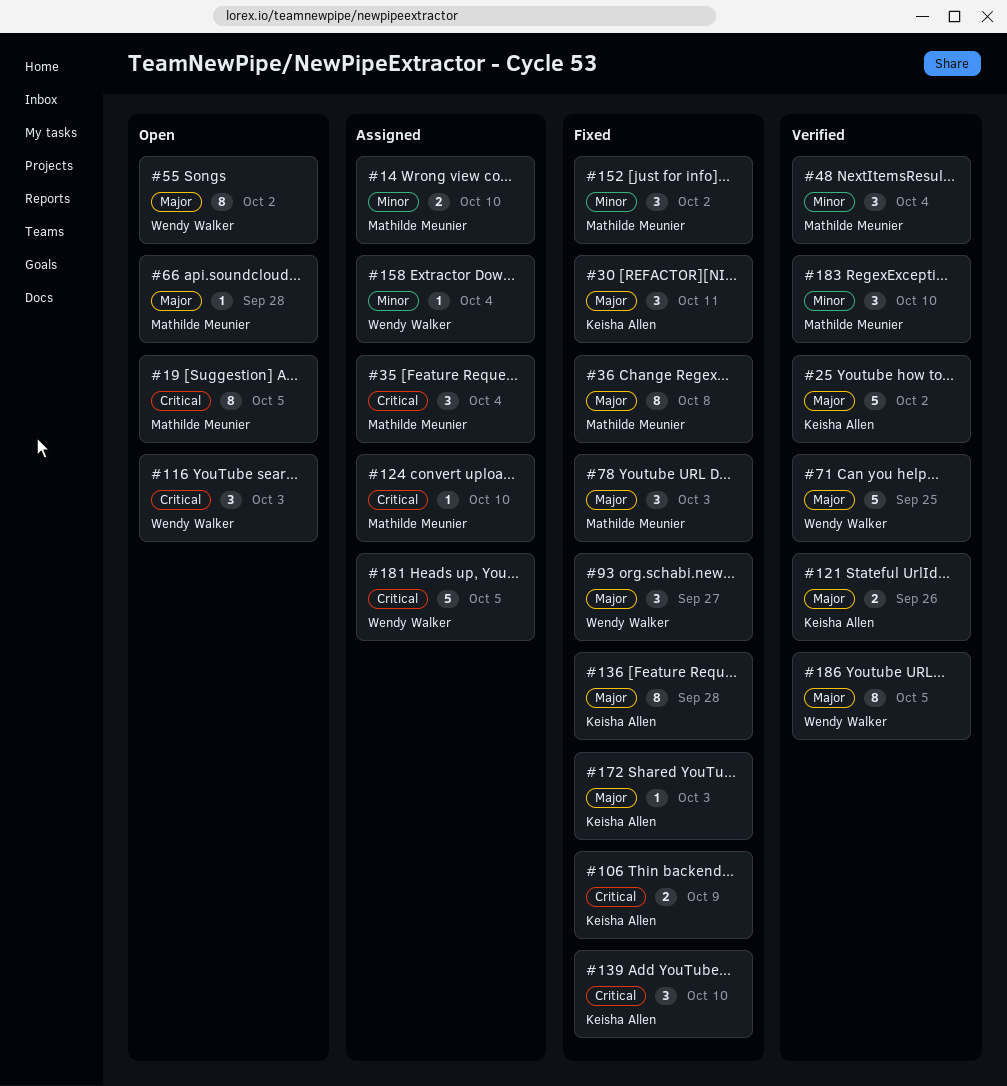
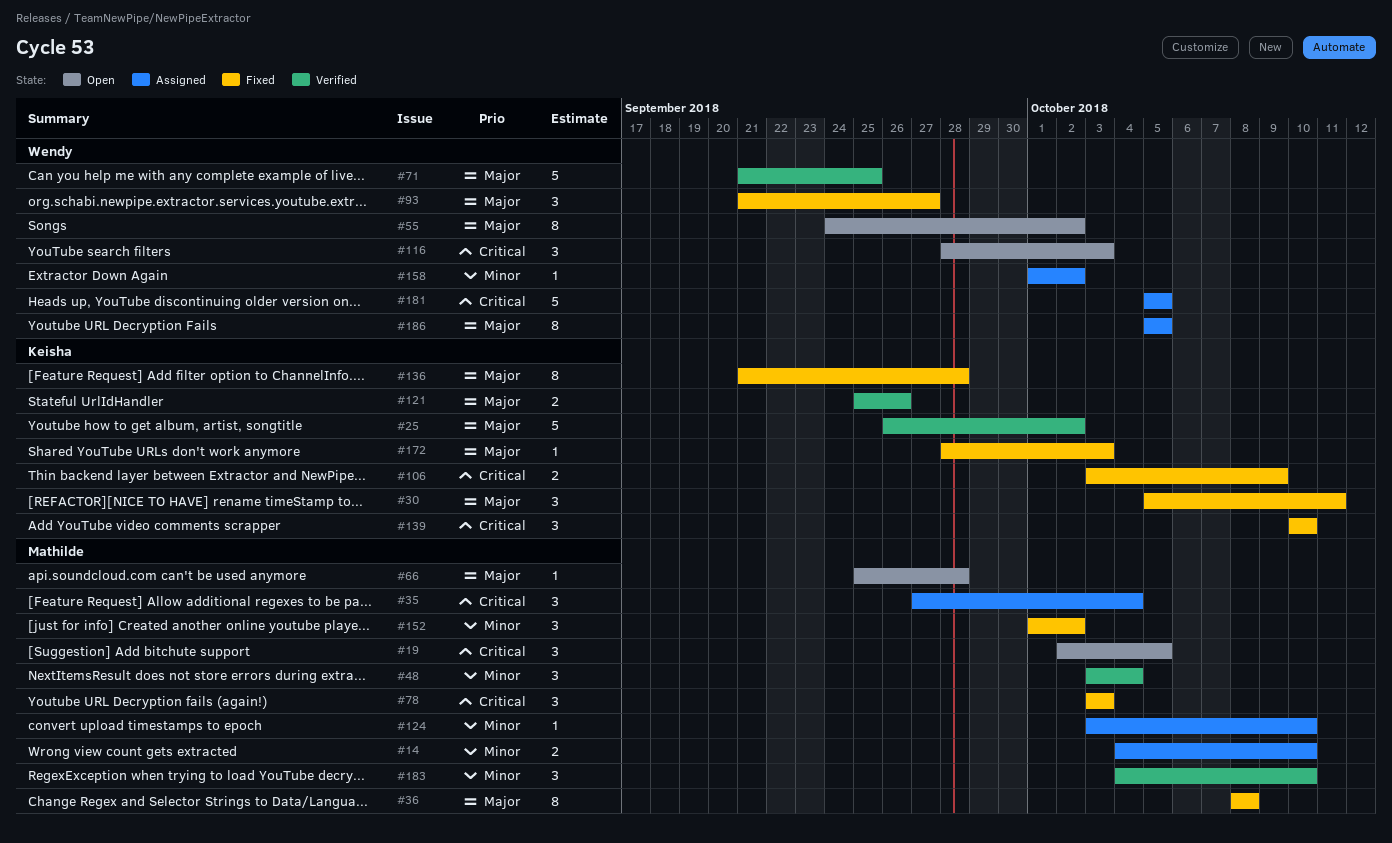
#19, estimate: 8 -> 3
#78, priority: Major -> Critical
#124, priority: Critical -> Minor
#158, due: Oct 4 -> Oct 2
#186, status: Verified -> Assigned

